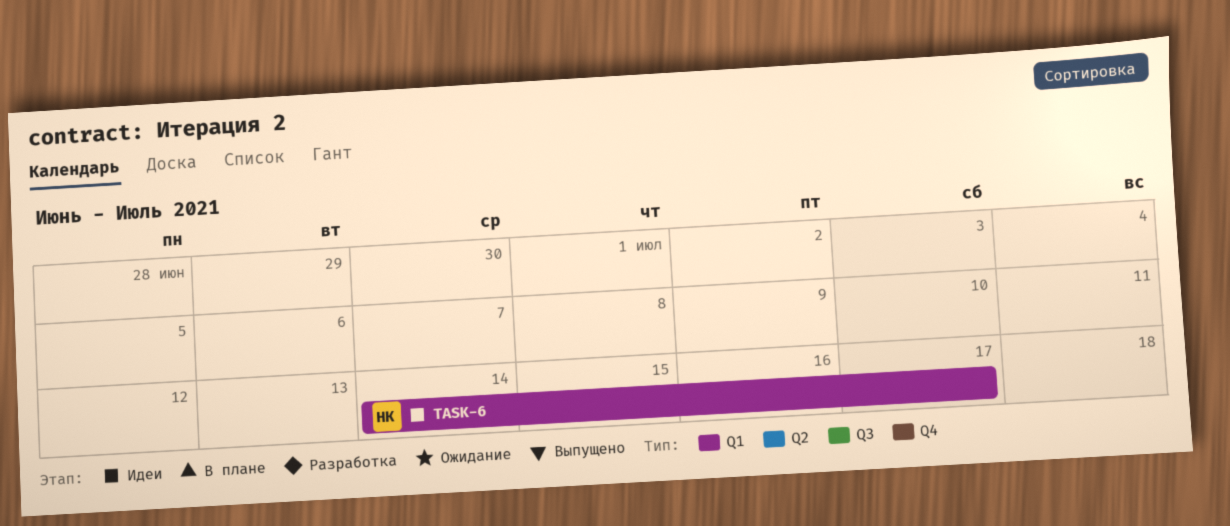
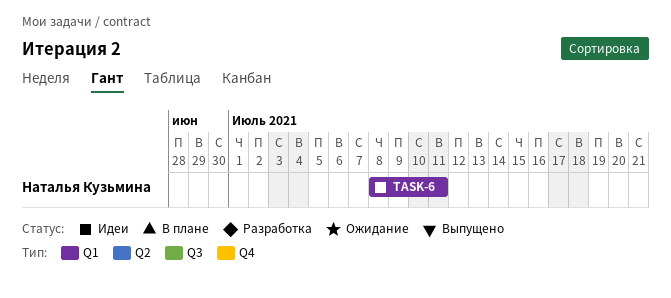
TASK-6, start: Jul 14 -> Jul 8
TASK-6, due: Jul 17 -> Jul 11

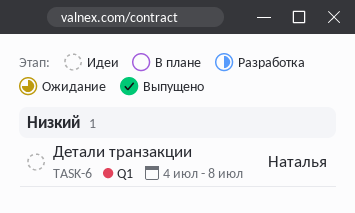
TASK-6, start: Jul 8 -> Jul 4
TASK-6, due: Jul 11 -> Jul 8

